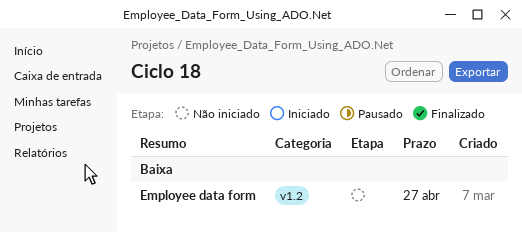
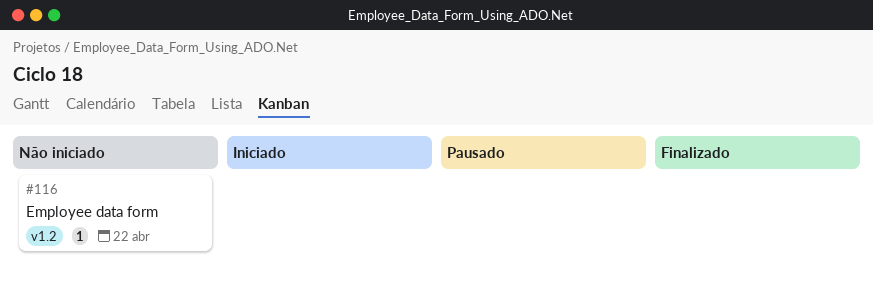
Employee data form, due: Apr 27 -> Apr 22

